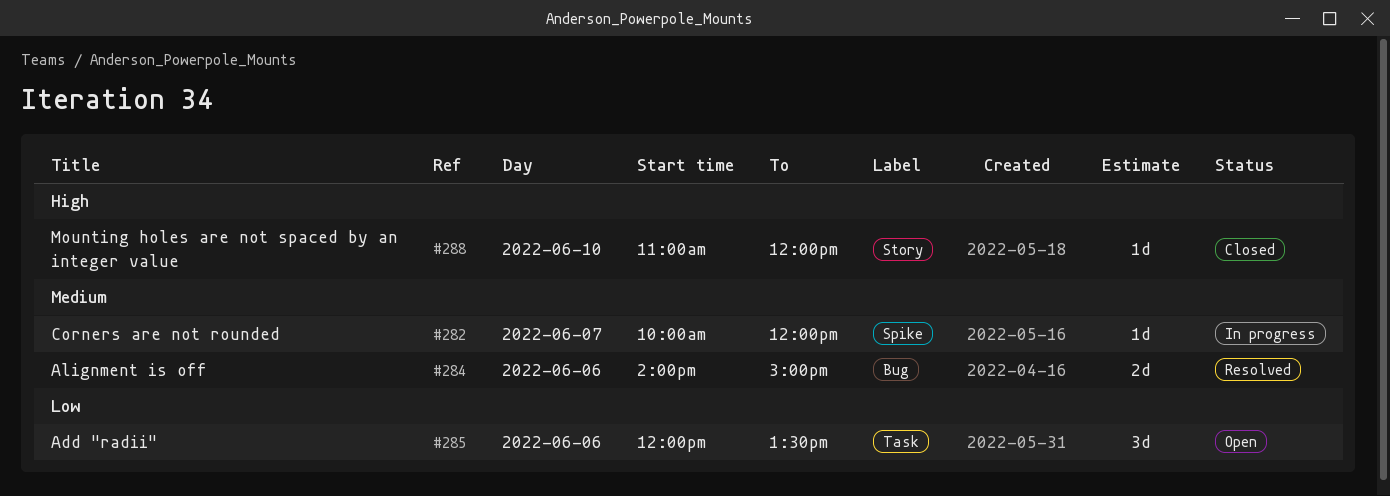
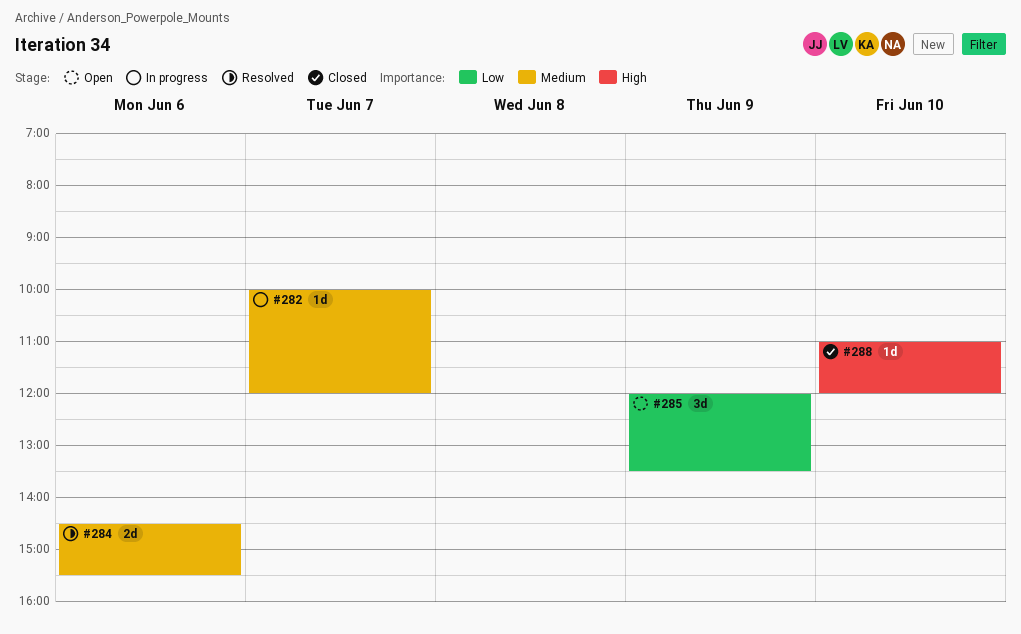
#284, begins: 14:00 -> 14:30
#284, ends: 15:00 -> 15:30
#285, day: Jun 6 -> Jun 9

